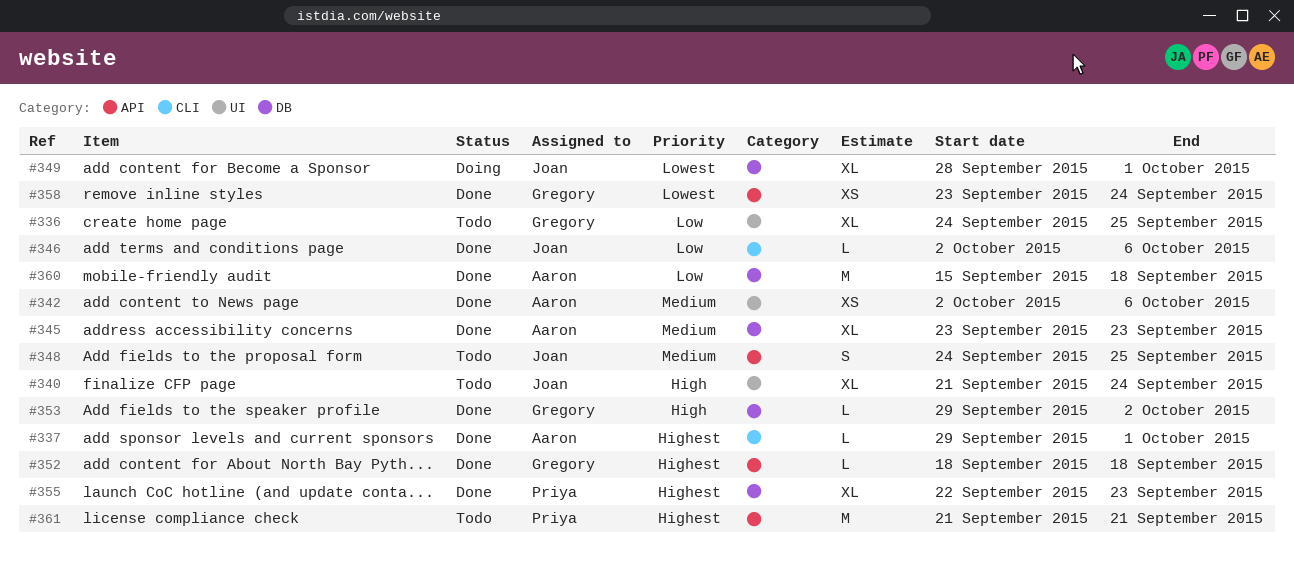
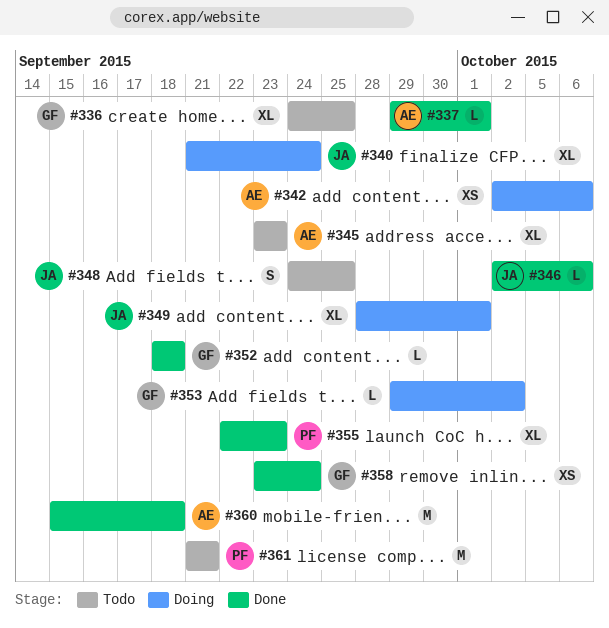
#340, status: Todo -> Doing
#342, status: Done -> Doing
#345, status: Done -> Todo
#353, status: Done -> Doing

